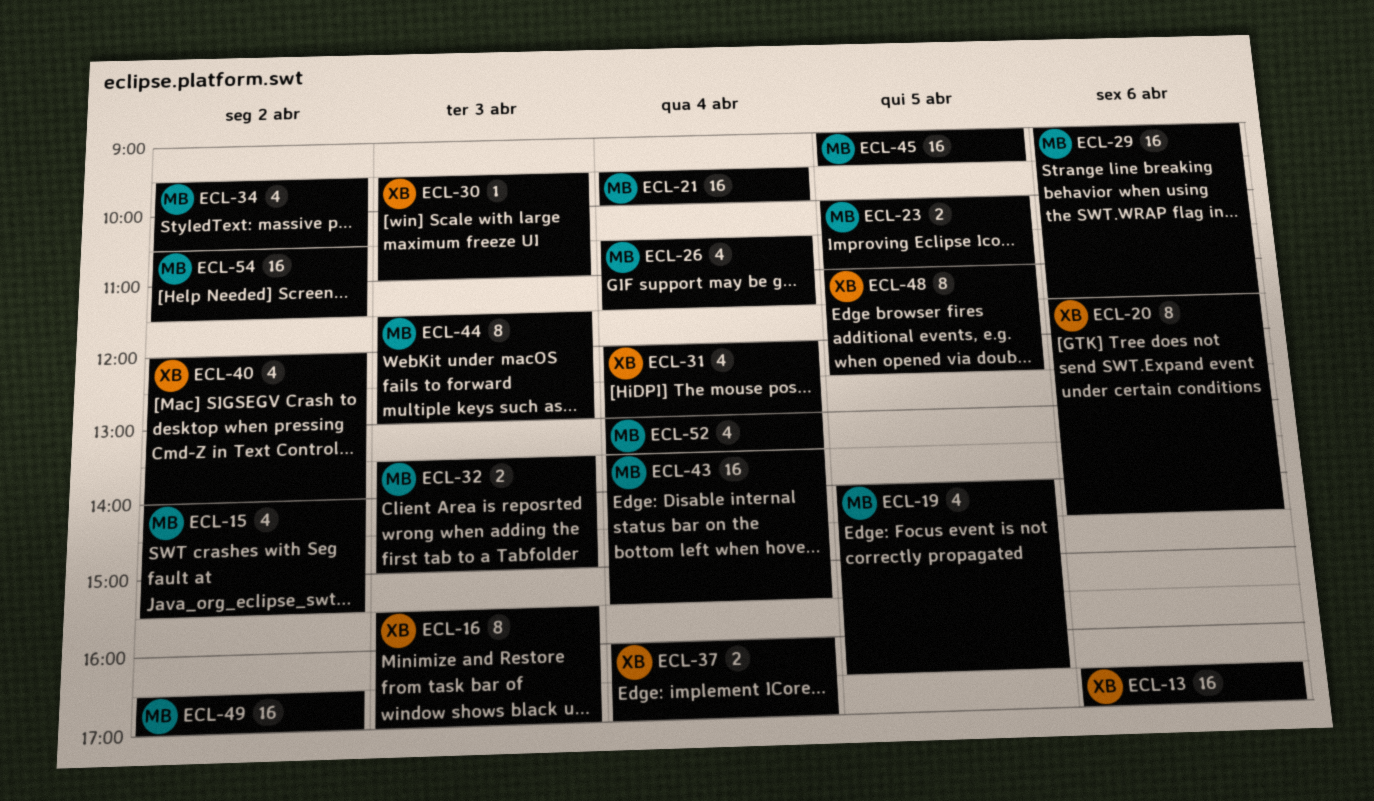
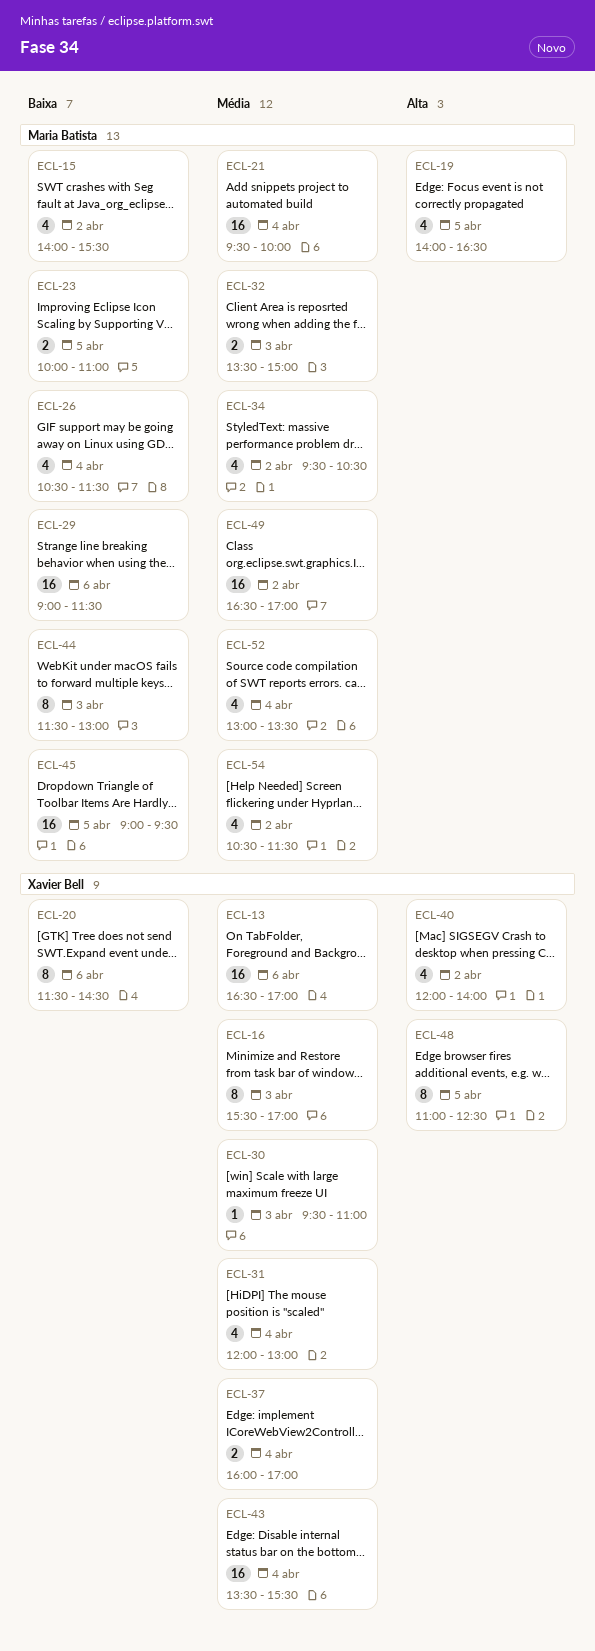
ECL-43, owner: Maria Batista -> Xavier Bell
ECL-54, estimate: 16 -> 4

